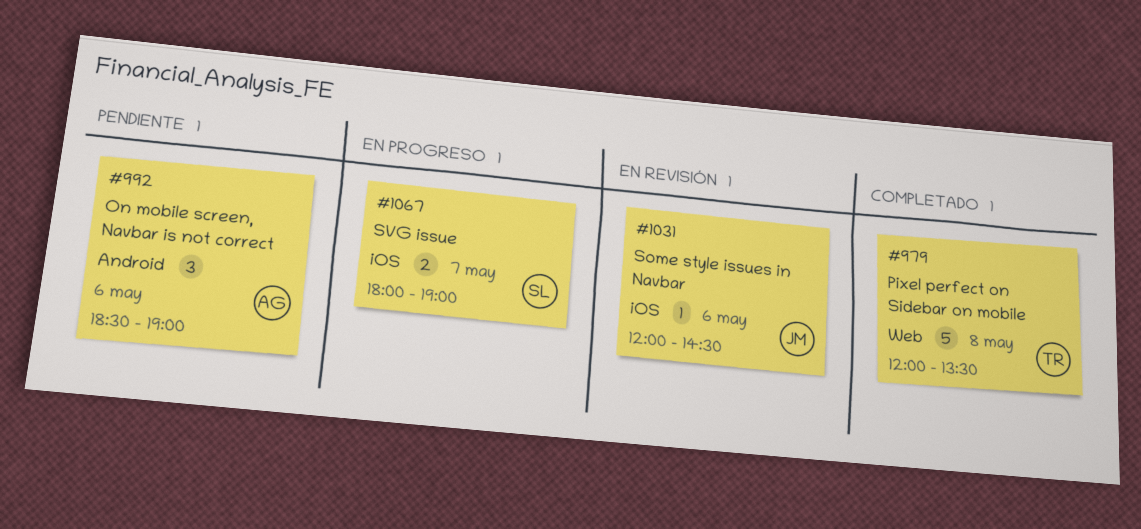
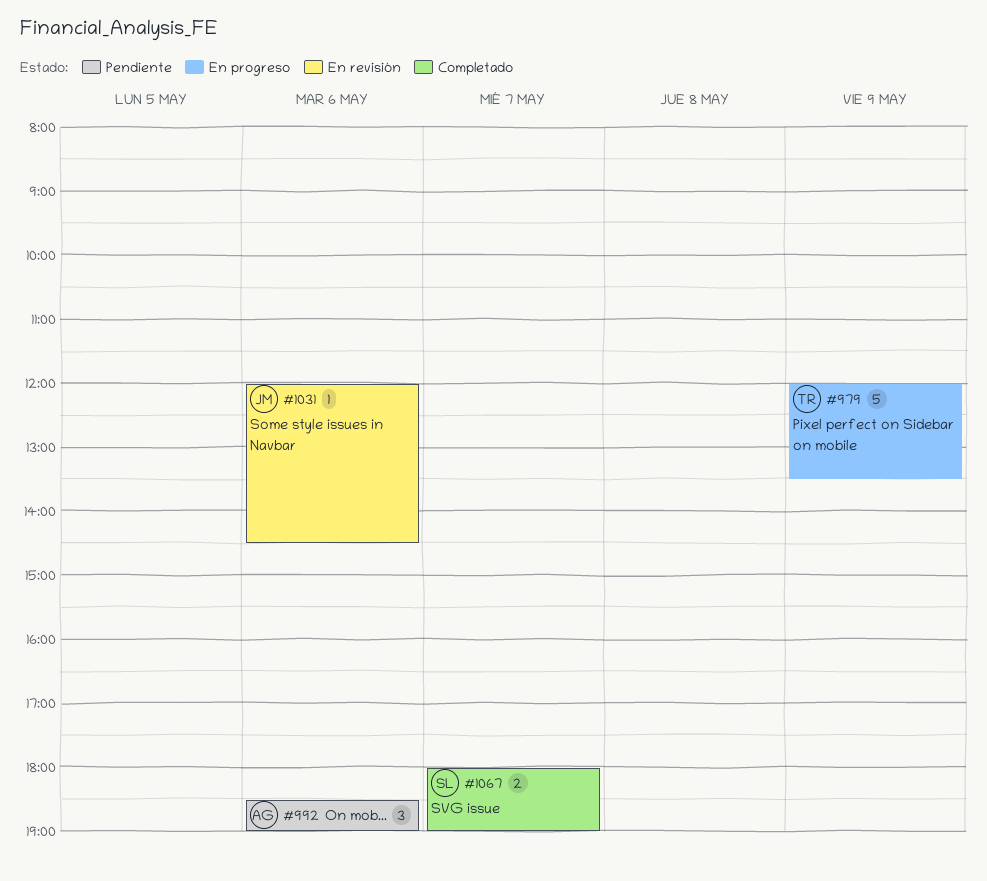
#979, status: Completado -> En progreso
#979, day: May 8 -> May 9
#1067, status: En progreso -> Completado

